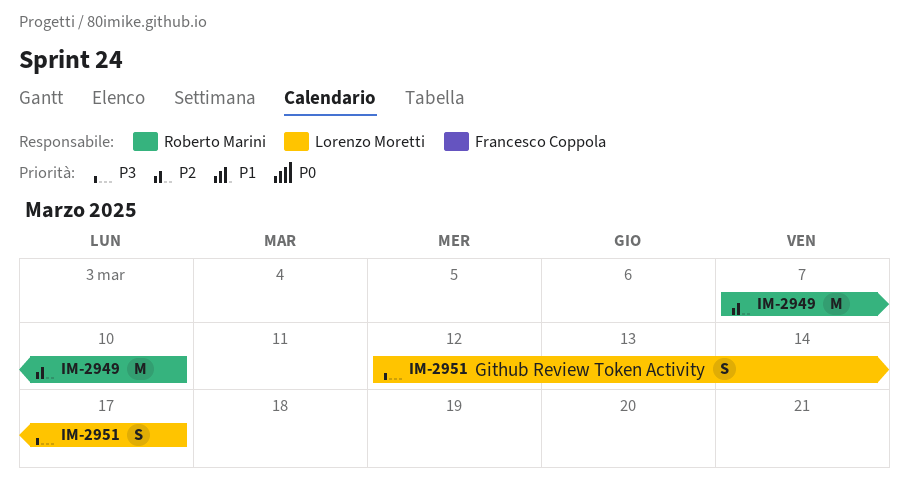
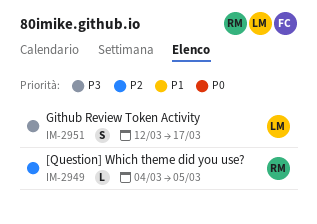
IM-2949, estimate: M -> L
IM-2949, start: Mar 7 -> Mar 4
IM-2949, due: Mar 10 -> Mar 5

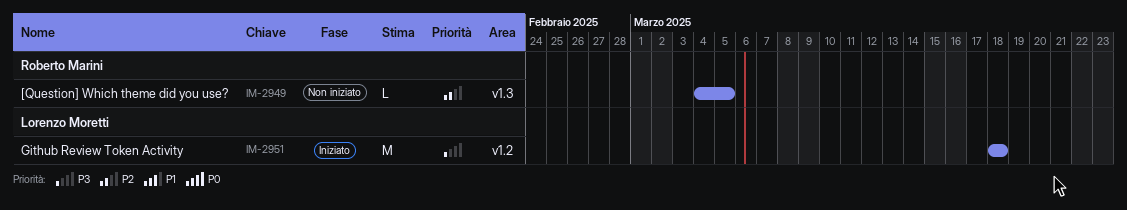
IM-2951, estimate: S -> M
IM-2951, start: Mar 12 -> Mar 18
IM-2951, due: Mar 17 -> Mar 18

